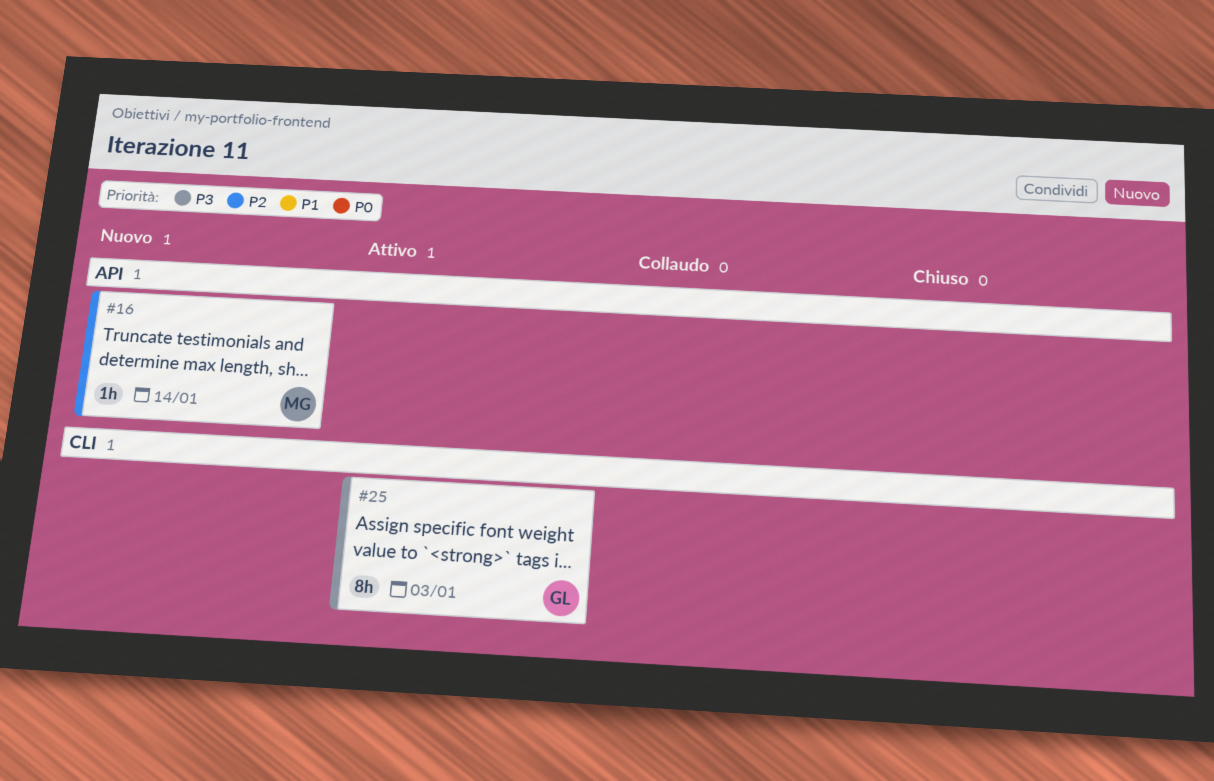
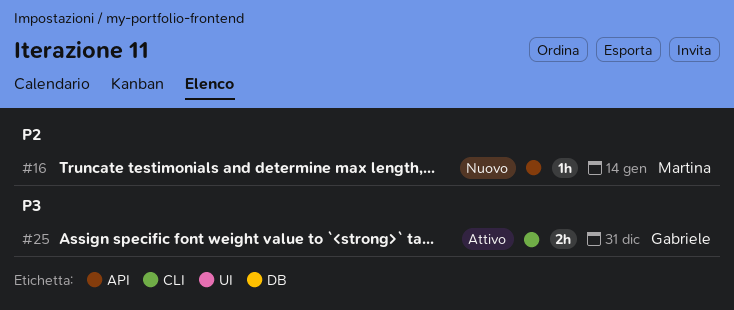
#25, estimate: 8h -> 2h
#25, due: Jan 3 -> Dec 31

